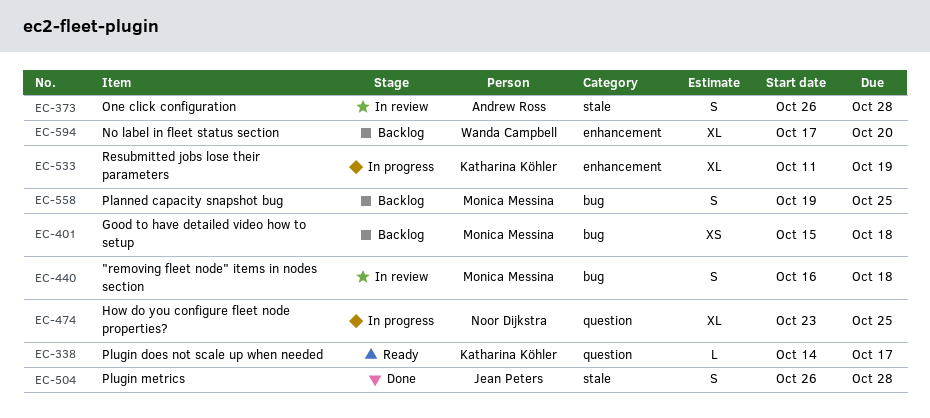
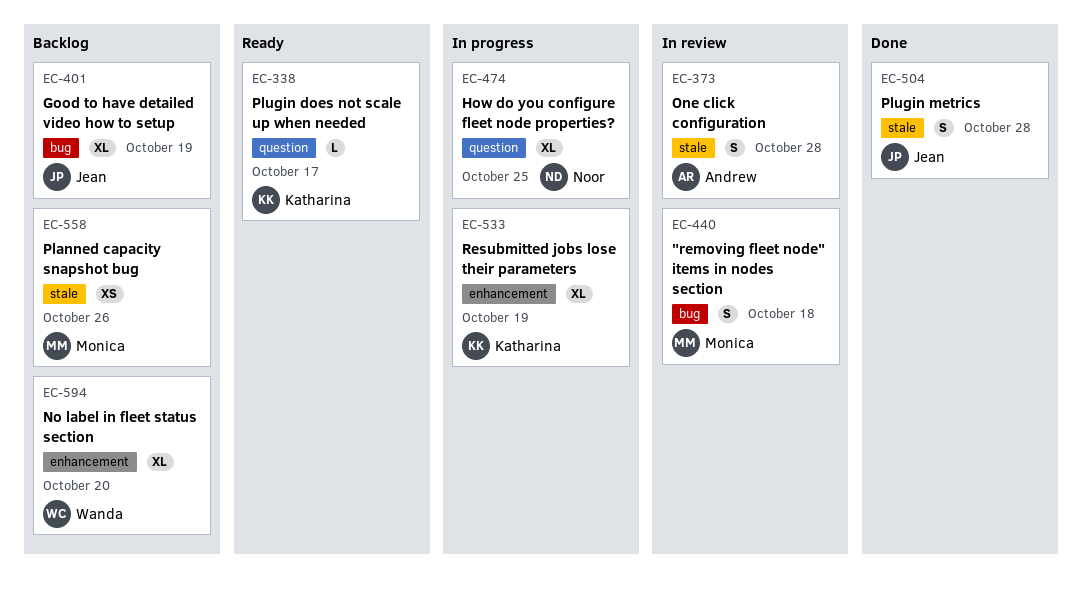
EC-401, owner: Monica Messina -> Jean Peters
EC-401, estimate: XS -> XL
EC-401, due: Oct 18 -> Oct 19
EC-558, label: bug -> stale
EC-558, estimate: S -> XS
EC-558, due: Oct 25 -> Oct 26

